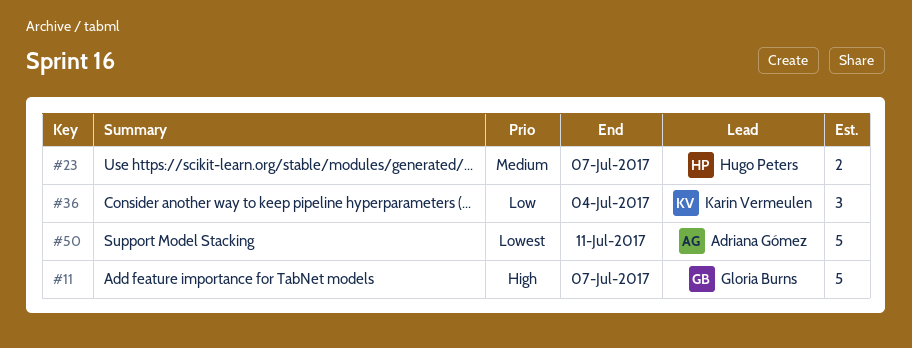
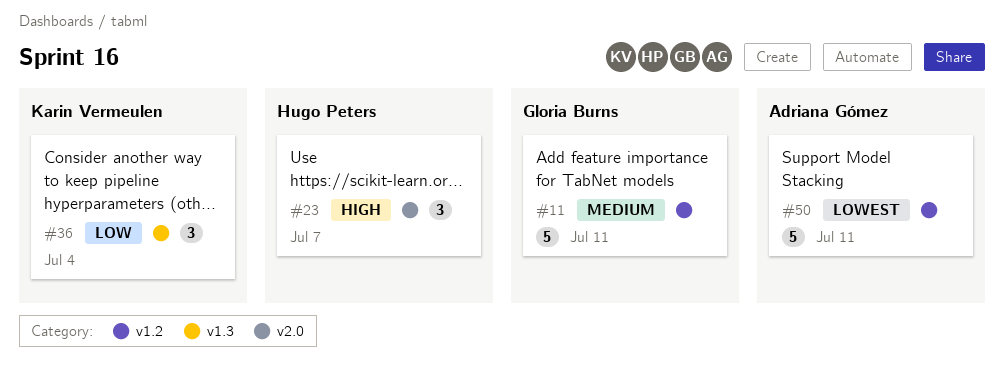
#11, priority: High -> Medium
#11, due: Jul 7 -> Jul 11
#23, priority: Medium -> High
#23, estimate: 2 -> 3

